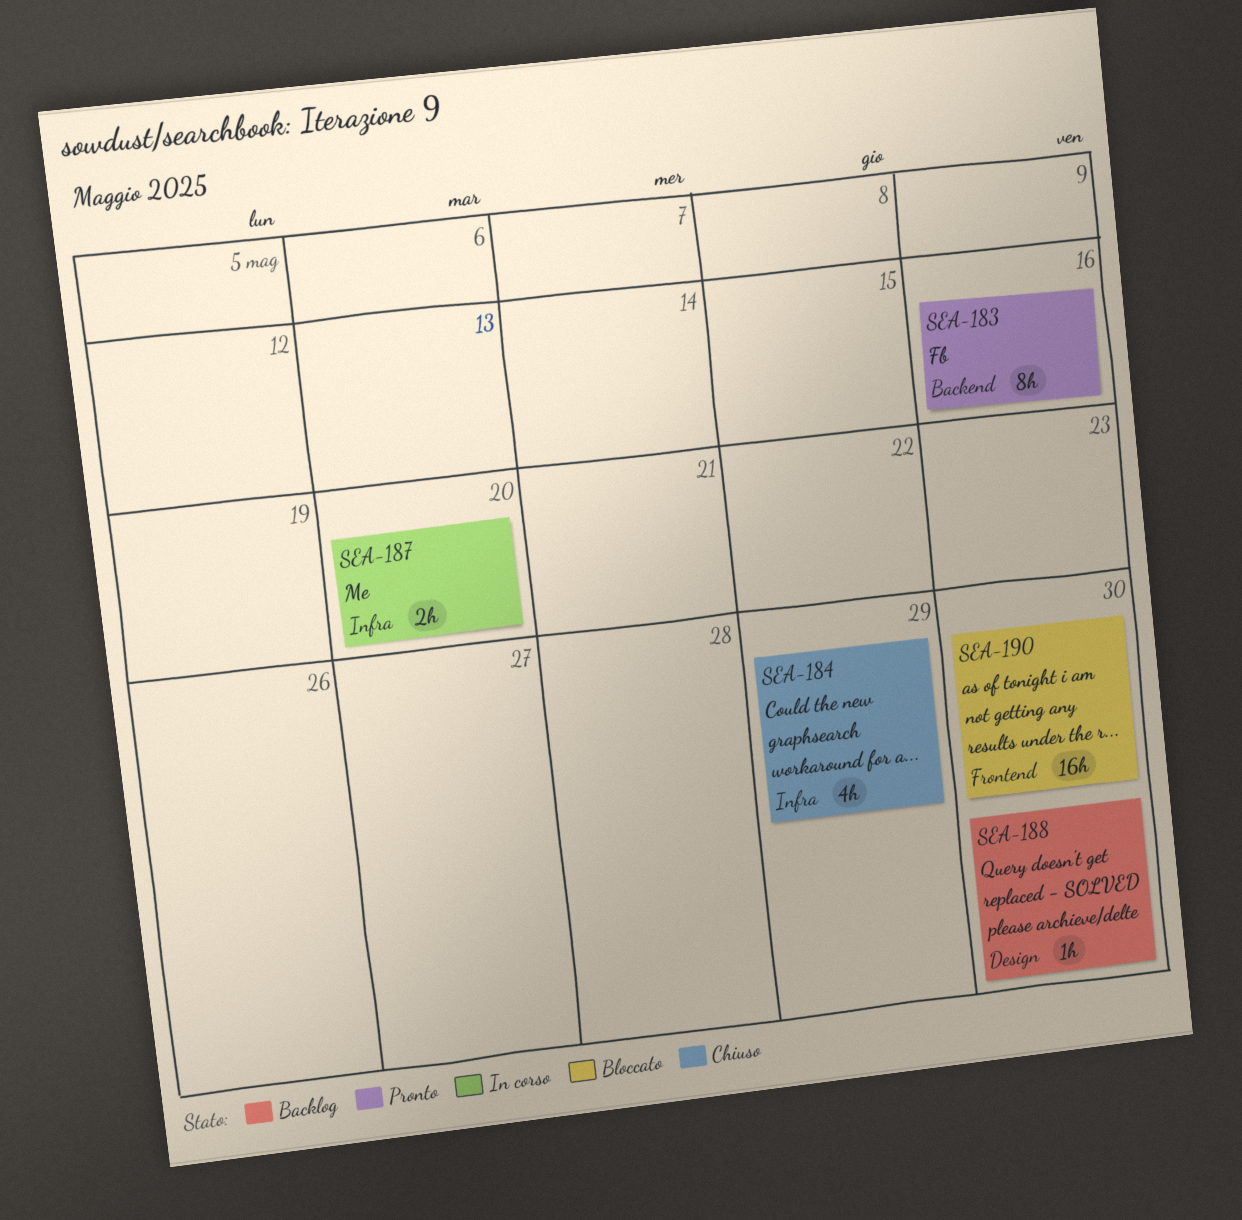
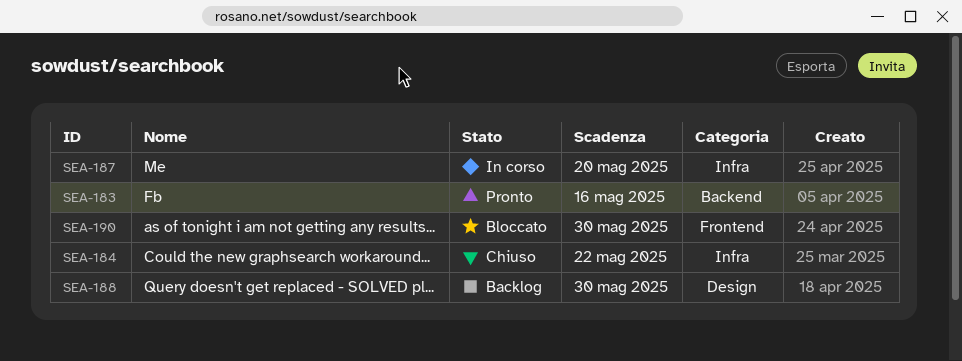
SEA-184, due: May 29 -> May 22

